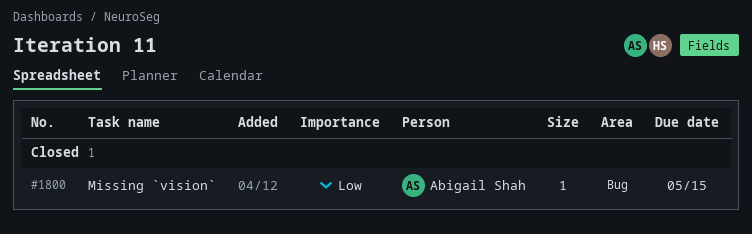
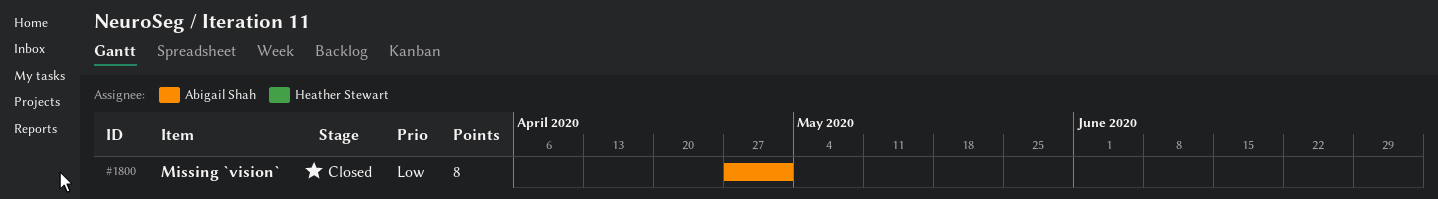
#1800, estimate: 1 -> 8
#1800, due: May 15 -> May 1

